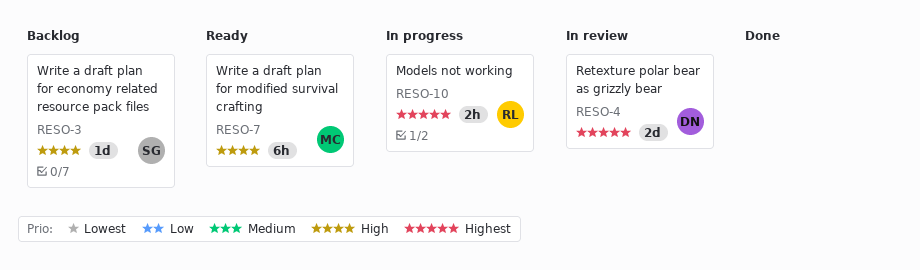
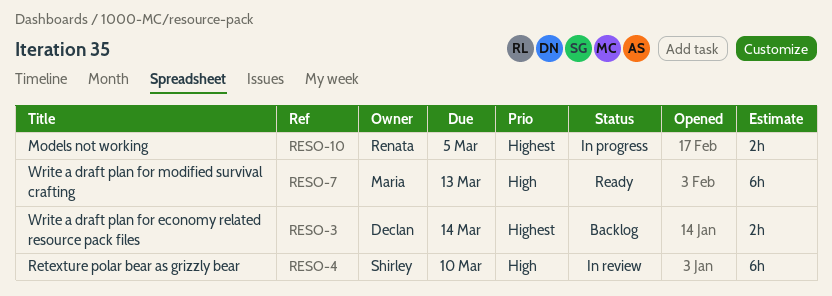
RESO-3, owner: Shirley -> Declan
RESO-3, priority: High -> Highest
RESO-3, estimate: 1d -> 2h
RESO-4, owner: Declan -> Shirley
RESO-4, priority: Highest -> High
RESO-4, estimate: 2d -> 6h

